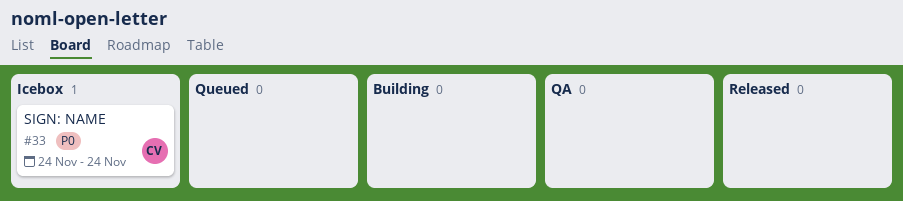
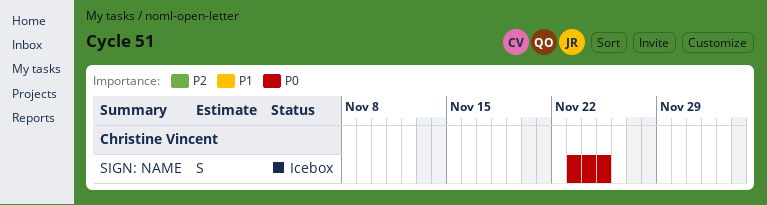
SIGN: NAME, start: Nov 24 -> Nov 23
SIGN: NAME, due: Nov 24 -> Nov 25

